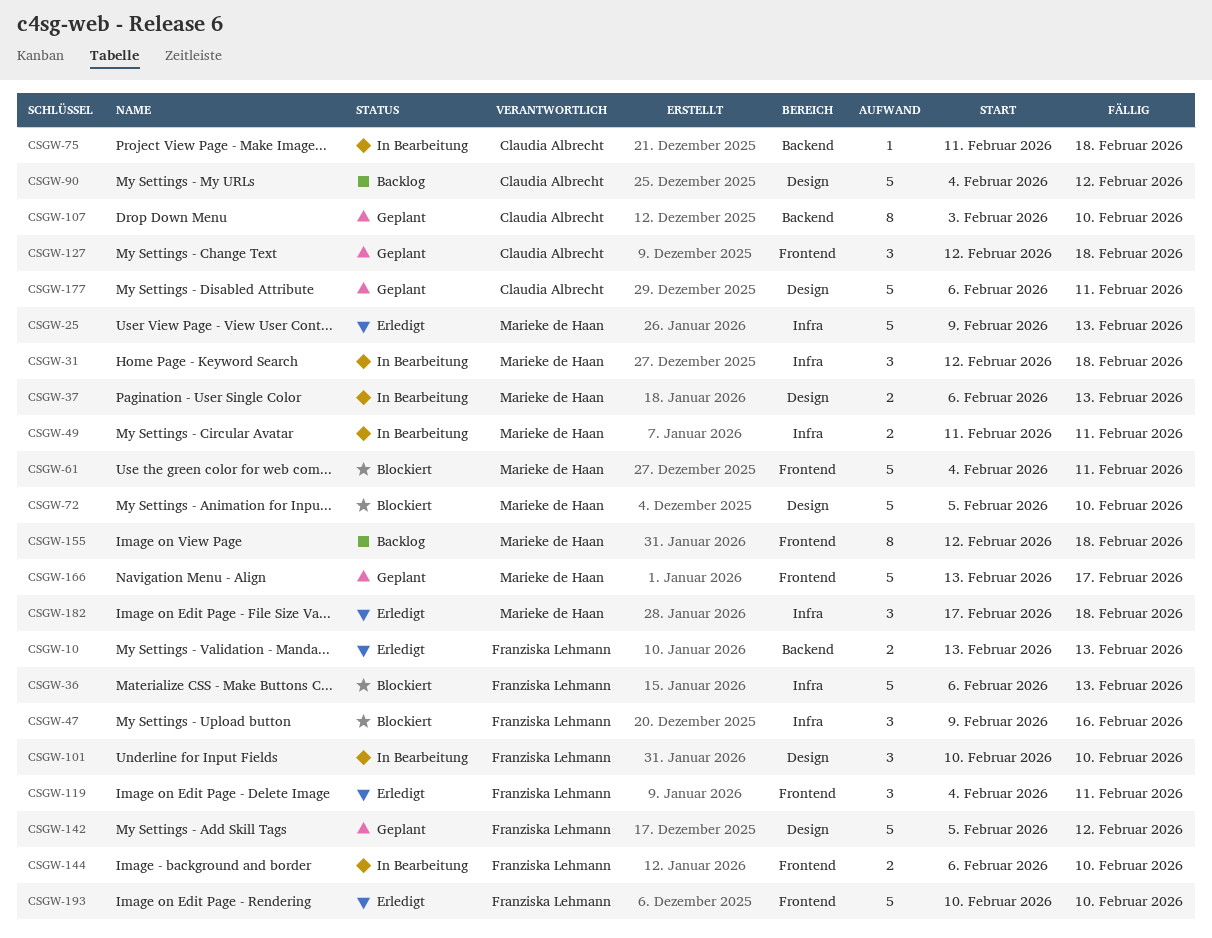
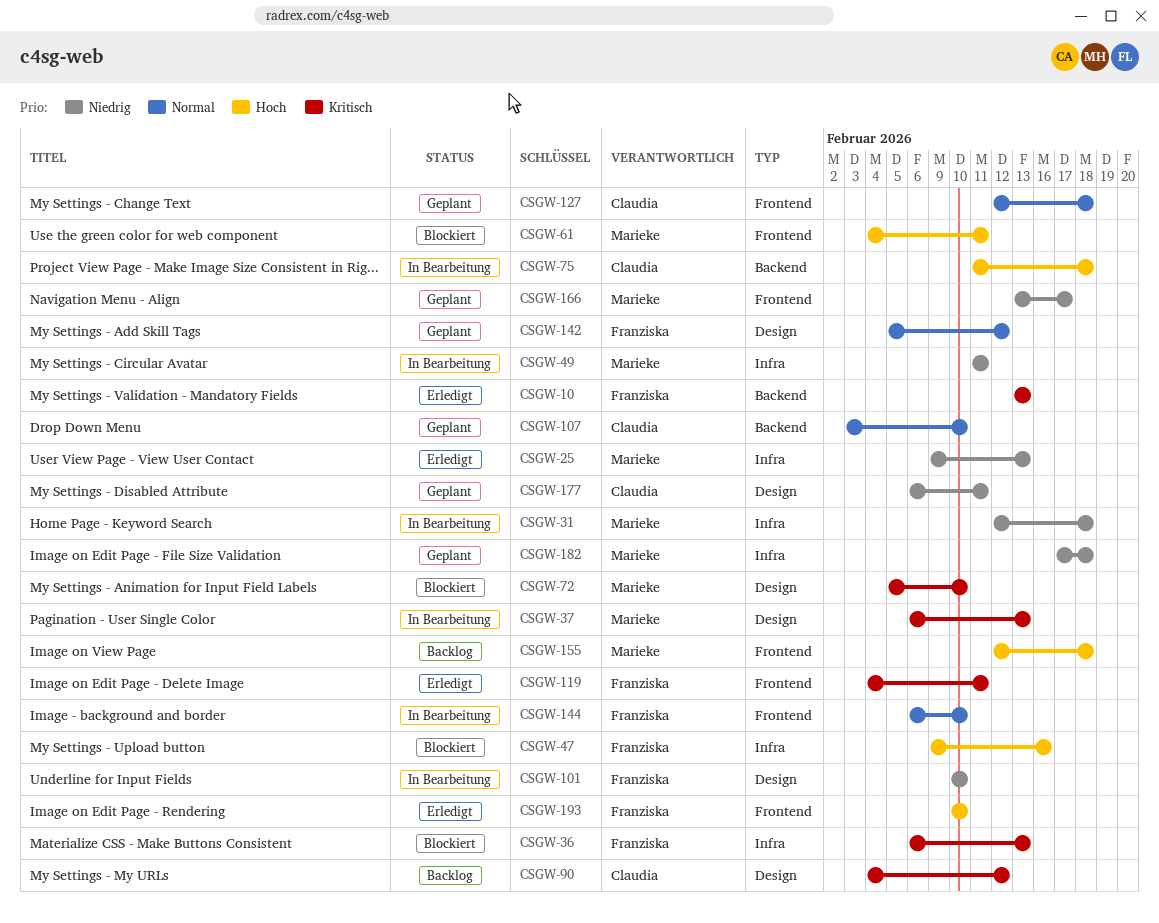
CSGW-182, status: Erledigt -> Geplant

